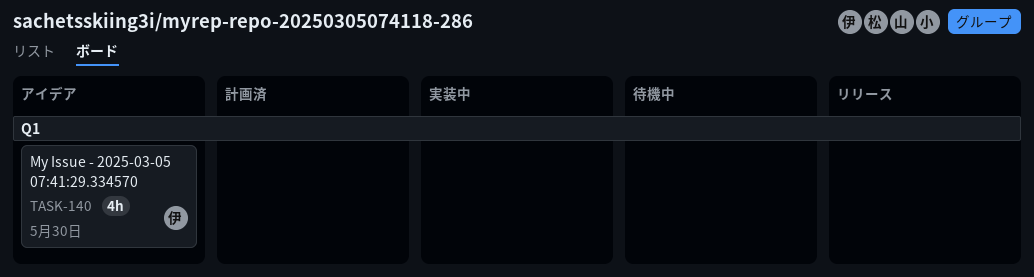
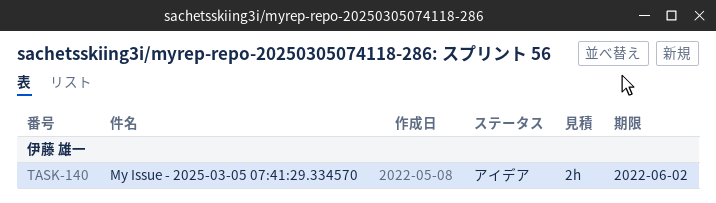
TASK-140, estimate: 4h -> 2h
TASK-140, due: May 30 -> Jun 2

